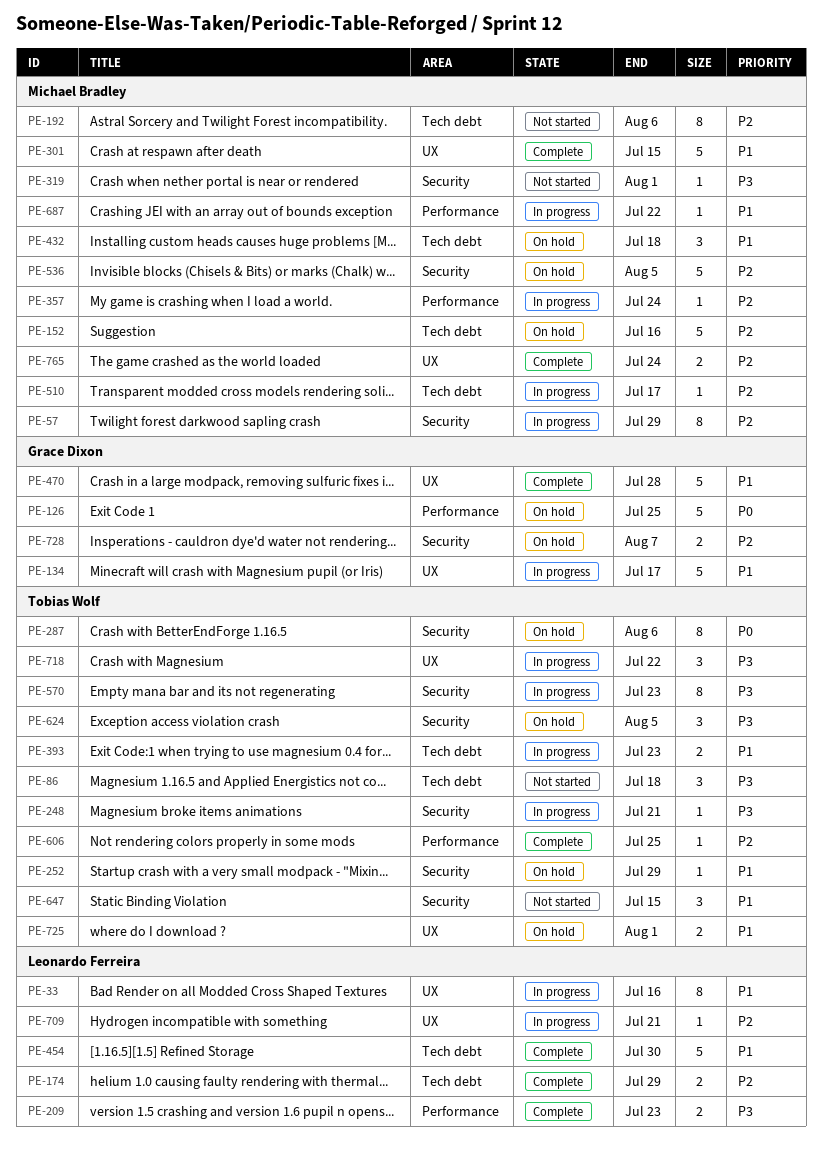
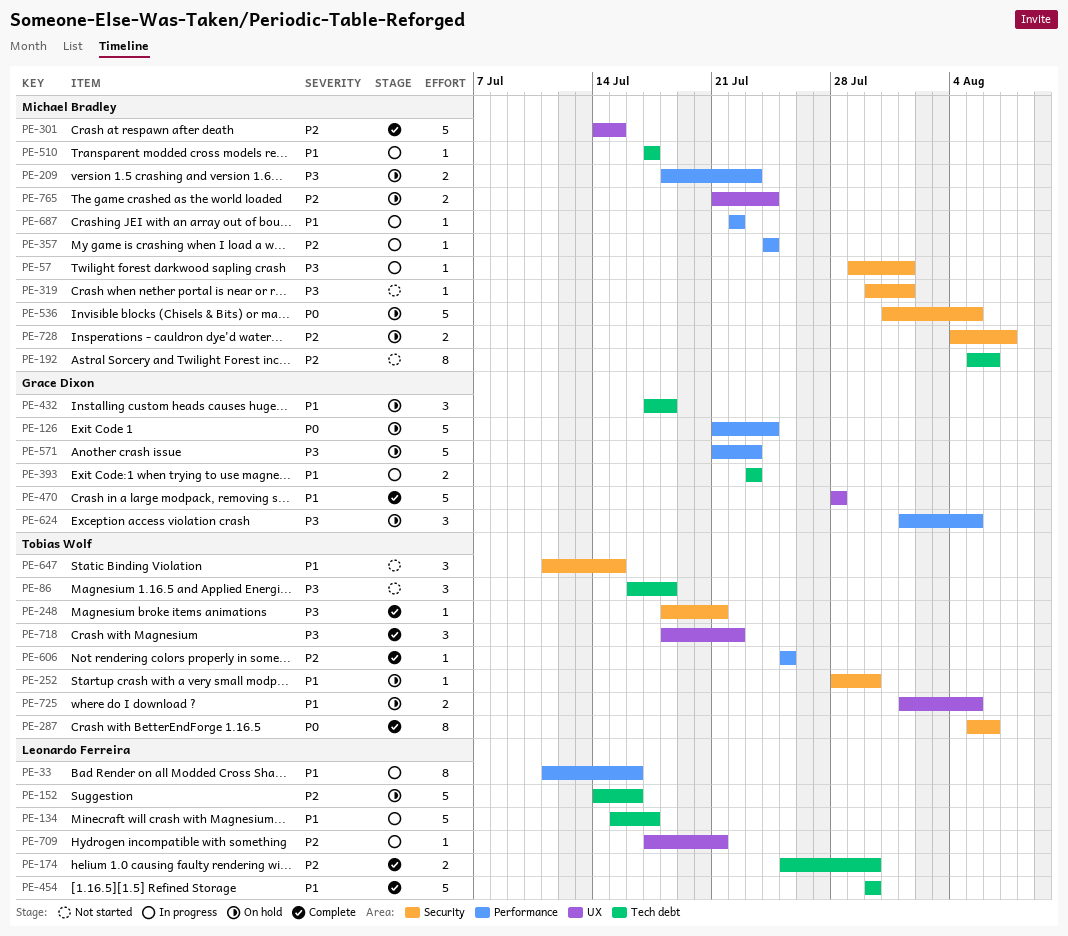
PE-33, label: UX -> Performance
PE-57, priority: P2 -> P3
PE-57, estimate: 8 -> 1
PE-57, due: Jul 29 -> Aug 1
PE-126, due: Jul 25 -> Jul 24
PE-134, owner: Grace Dixon -> Leonardo Ferreira
PE-134, label: UX -> Tech debt
PE-152, owner: Michael Bradley -> Leonardo Ferreira
PE-174, due: Jul 29 -> Jul 30
PE-209, status: Complete -> On hold
PE-209, owner: Leonardo Ferreira -> Michael Bradley
PE-248, status: In progress -> Complete
PE-252, due: Jul 29 -> Jul 30
PE-287, status: On hold -> Complete
PE-301, priority: P1 -> P2
PE-393, owner: Tobias Wolf -> Grace Dixon
PE-432, owner: Michael Bradley -> Grace Dixon
PE-510, priority: P2 -> P1
PE-536, priority: P2 -> P0
PE-570: present -> none
PE-571: none -> present
PE-624, owner: Tobias Wolf -> Grace Dixon
PE-624, label: Security -> Performance
PE-718, status: In progress -> Complete
PE-725, due: Aug 1 -> Aug 5
PE-728, owner: Grace Dixon -> Michael Bradley
PE-765, status: Complete -> On hold

